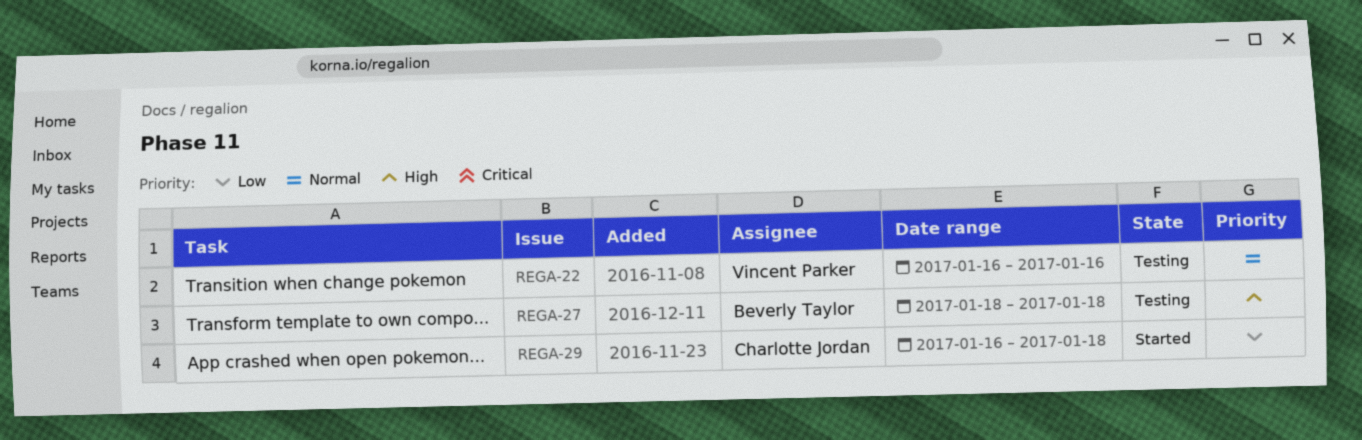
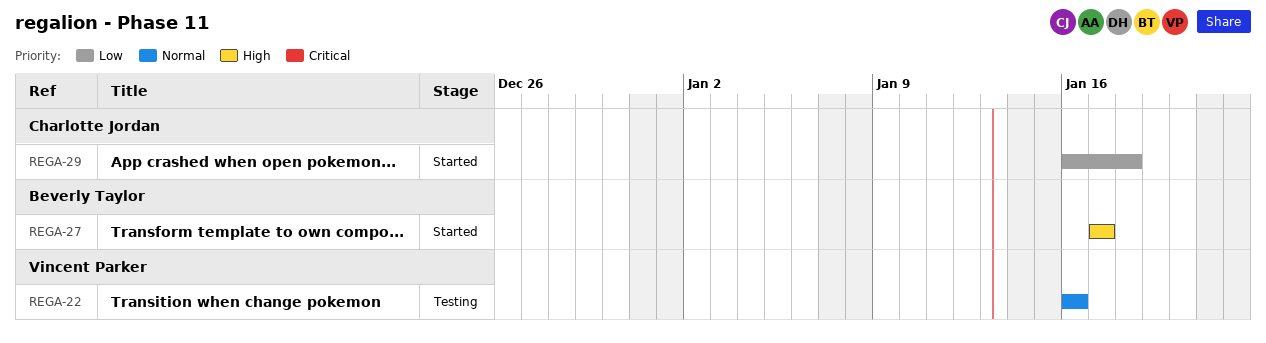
REGA-27, status: Testing -> Started
REGA-27, start: Jan 18 -> Jan 17
REGA-27, due: Jan 18 -> Jan 17

